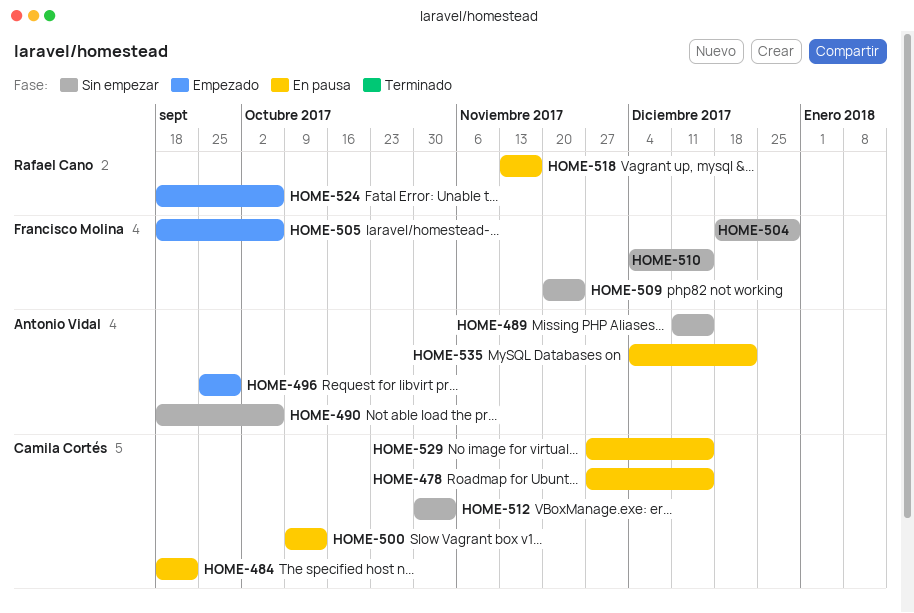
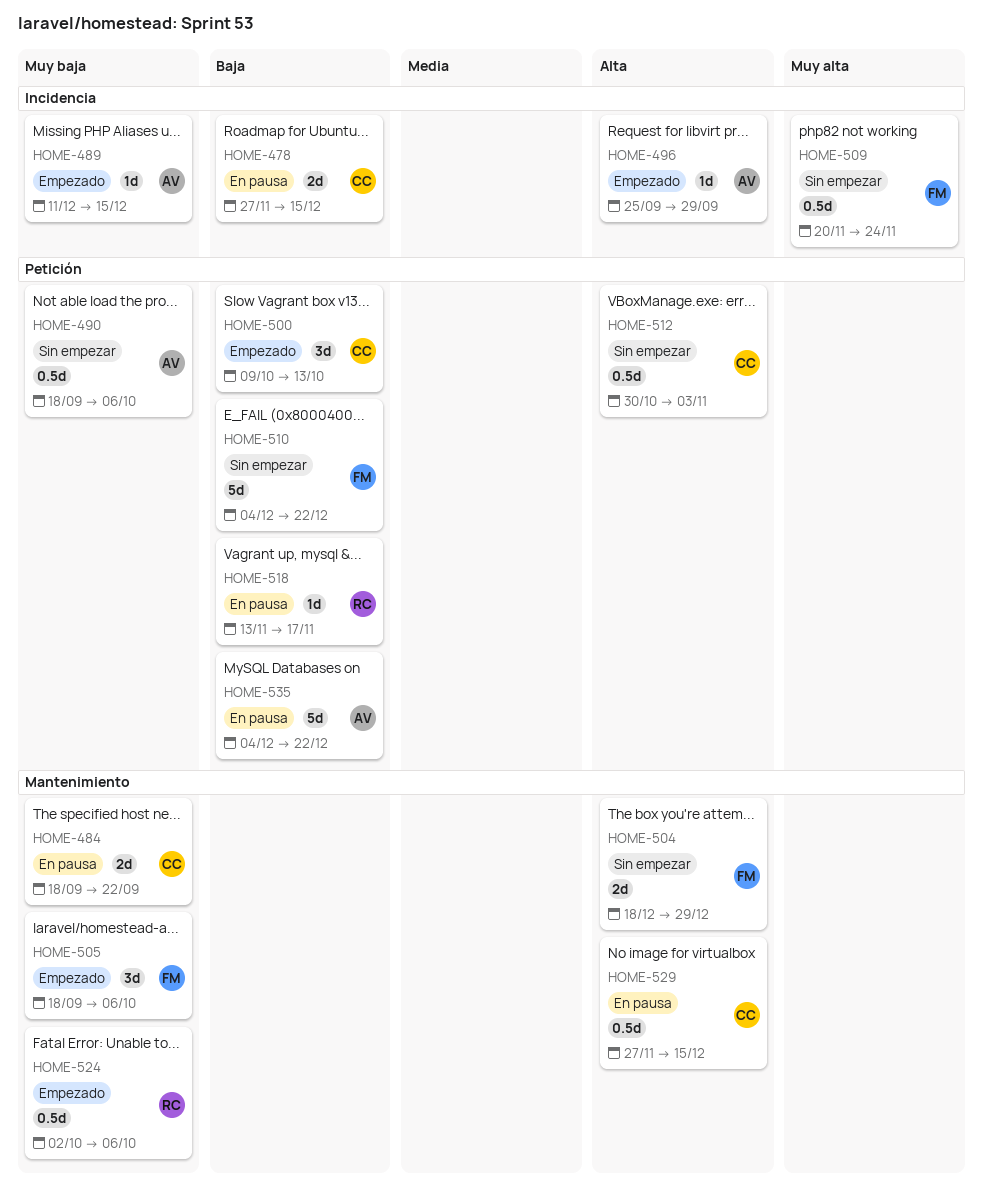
HOME-489, status: Sin empezar -> Empezado
HOME-500, status: En pausa -> Empezado
HOME-510, due: Dec 15 -> Dec 22
HOME-524, start: Sep 18 -> Oct 2

